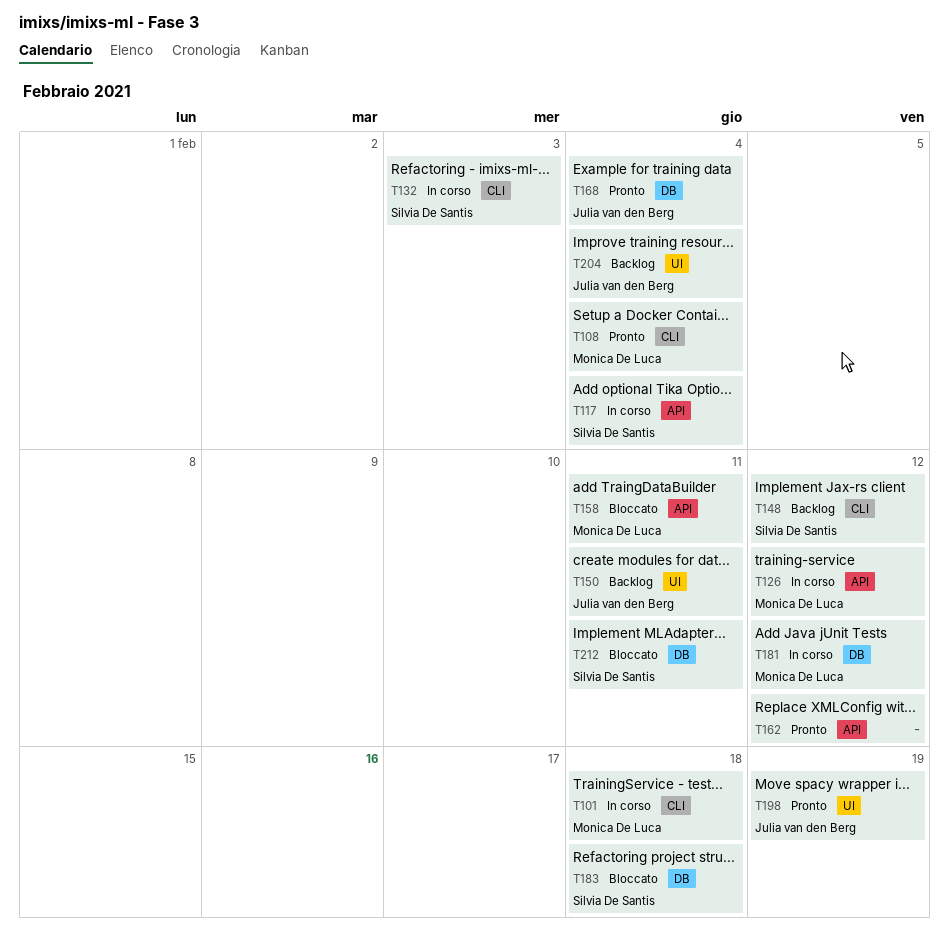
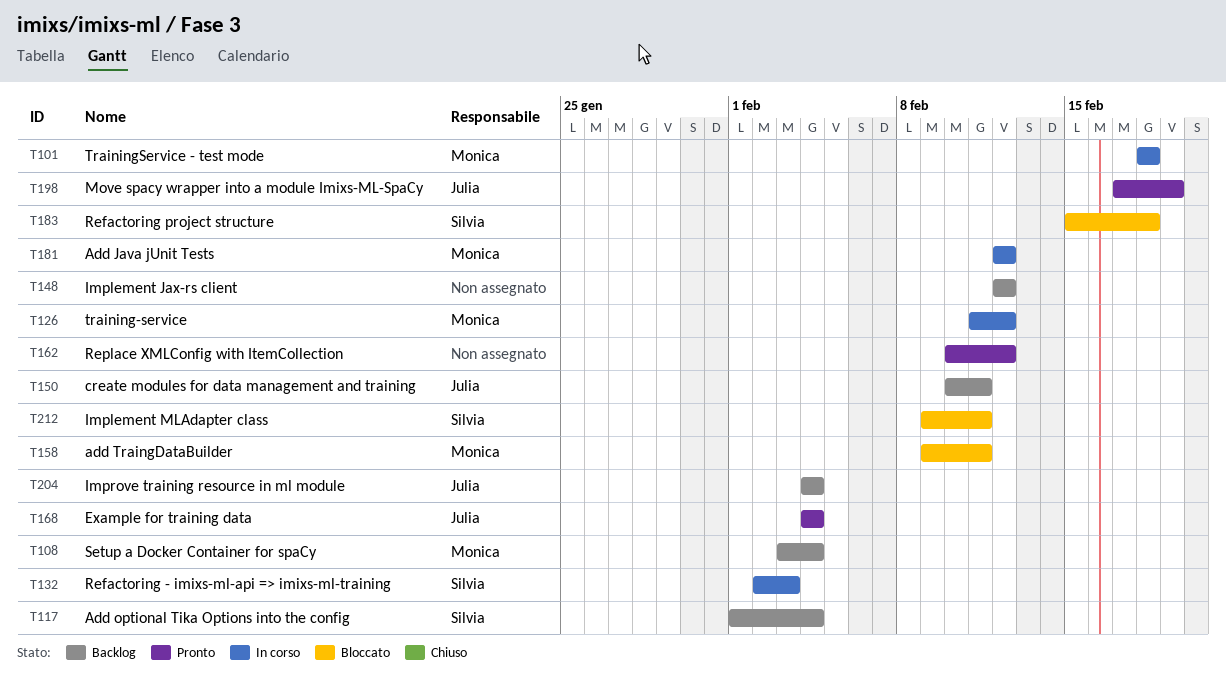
T108, status: Pronto -> Backlog
T117, status: In corso -> Backlog
T148, owner: Silvia De Santis -> none

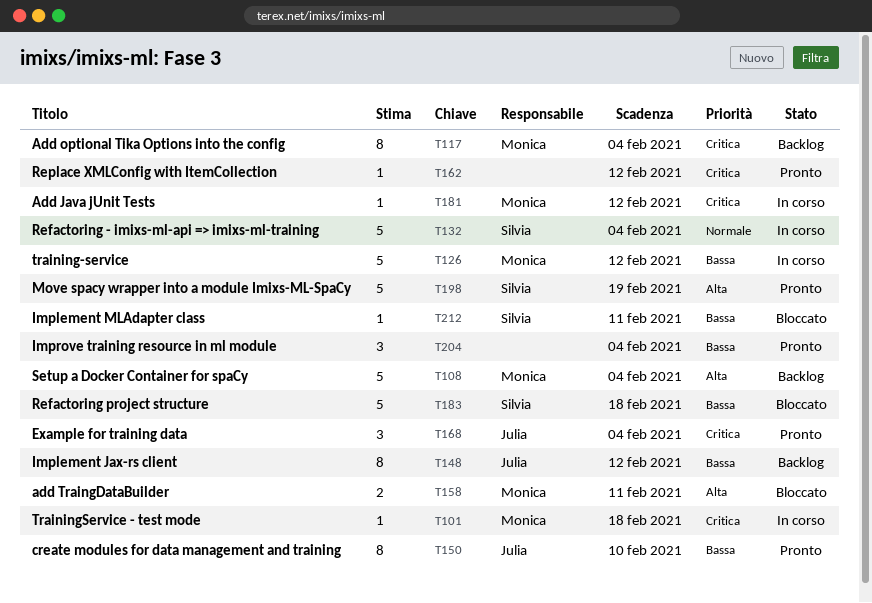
T117, owner: Silvia -> Monica
T132, due: Feb 3 -> Feb 4
T148, owner: none -> Julia
T150, status: Backlog -> Pronto
T150, due: Feb 11 -> Feb 10
T198, owner: Julia -> Silvia
T204, status: Backlog -> Pronto
T204, owner: Julia -> none

